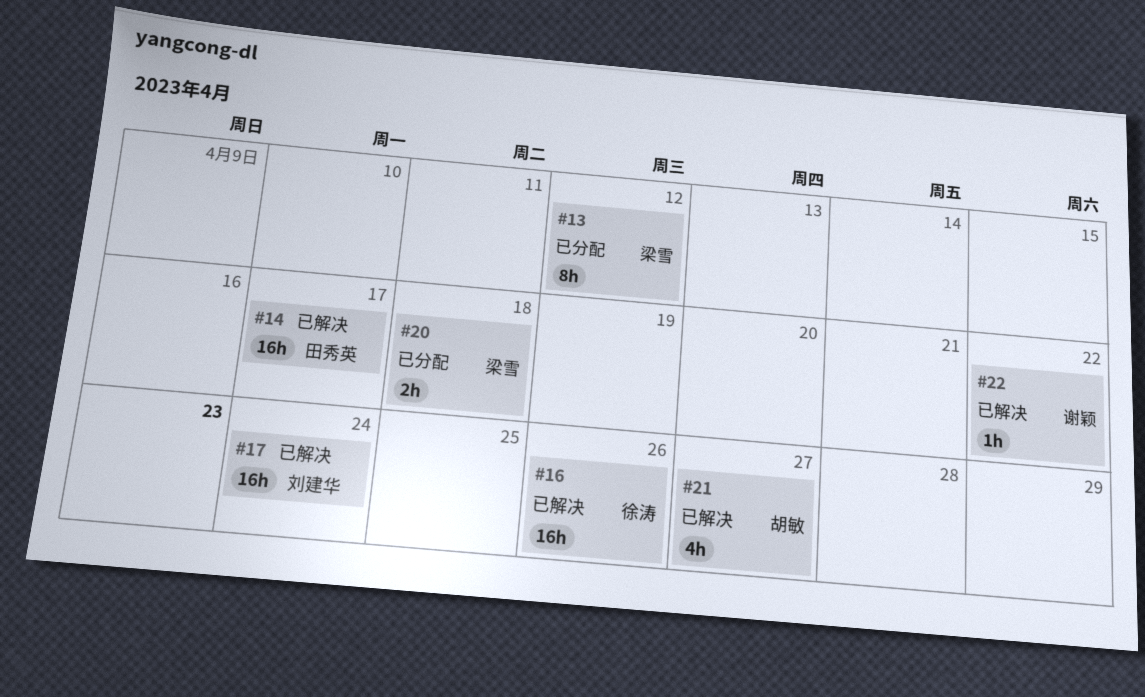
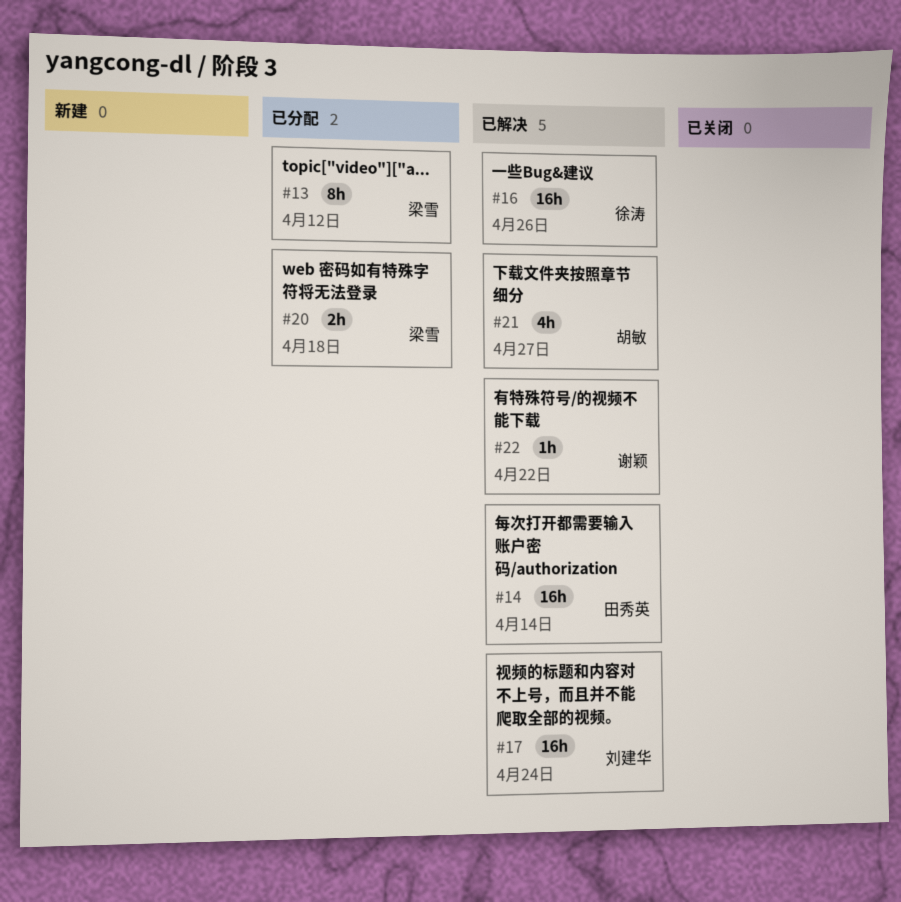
#14, due: Apr 17 -> Apr 14

